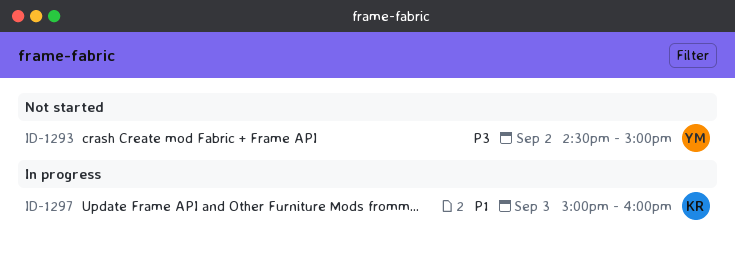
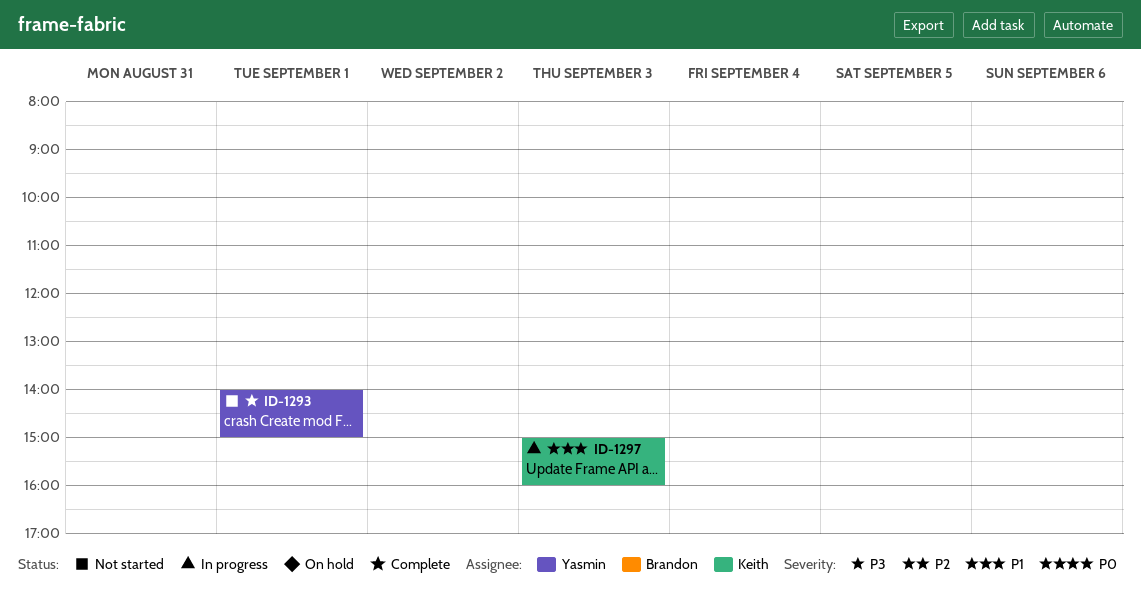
ID-1293, day: Sep 2 -> Sep 1
ID-1293, begins: 14:30 -> 14:00

